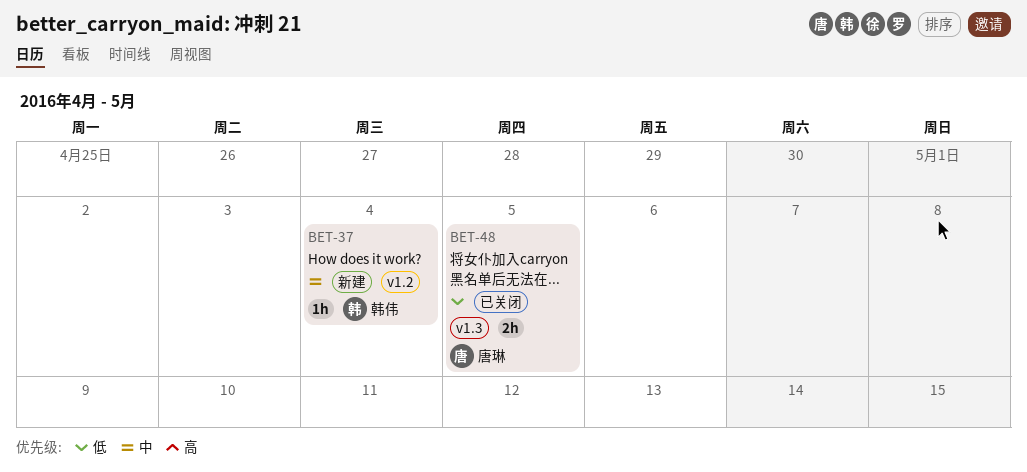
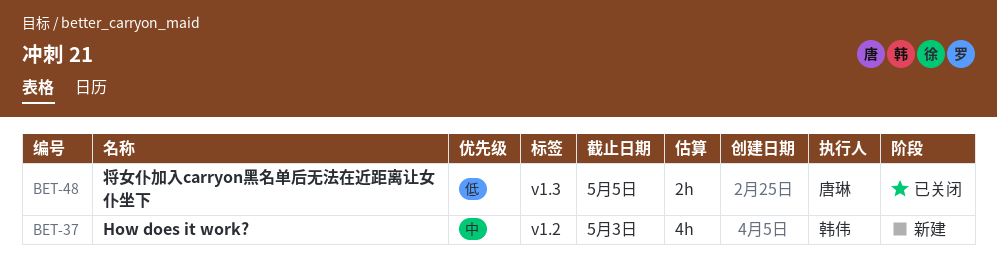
BET-37, estimate: 1h -> 4h
BET-37, due: May 4 -> May 3

